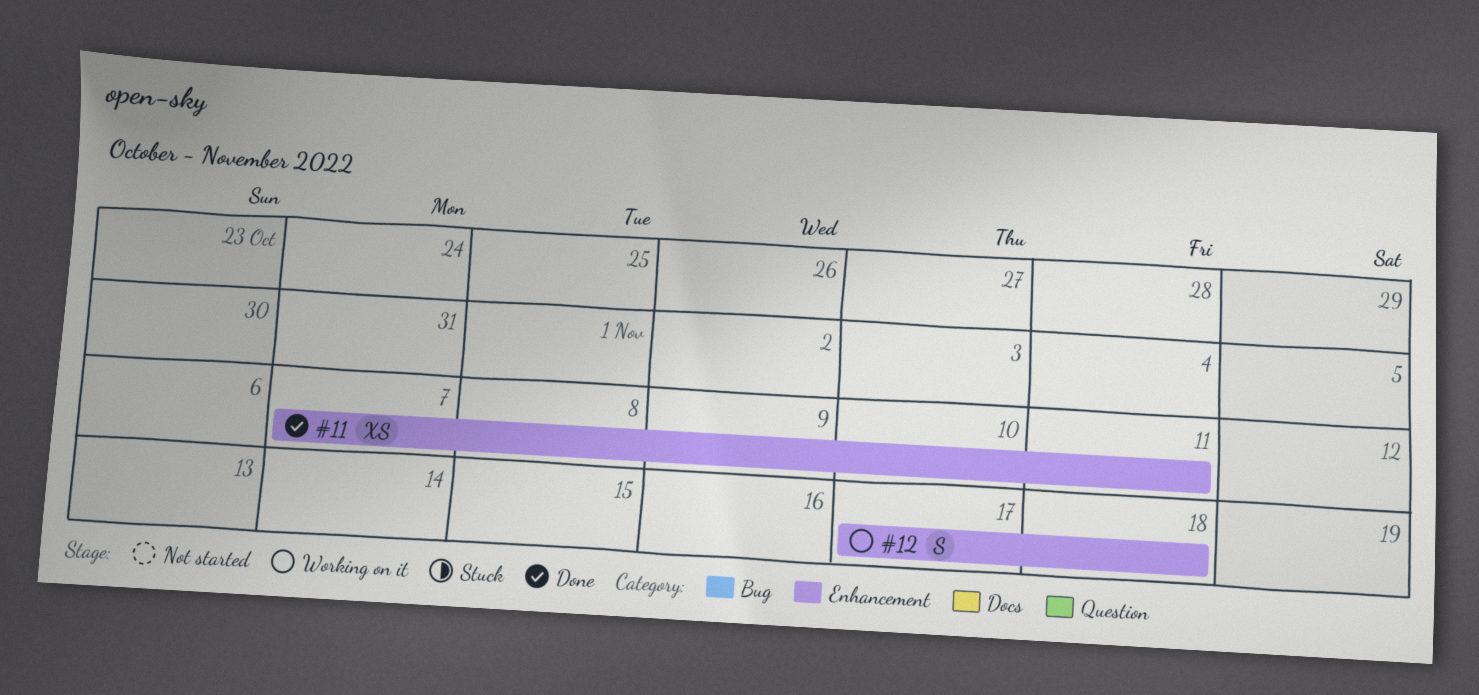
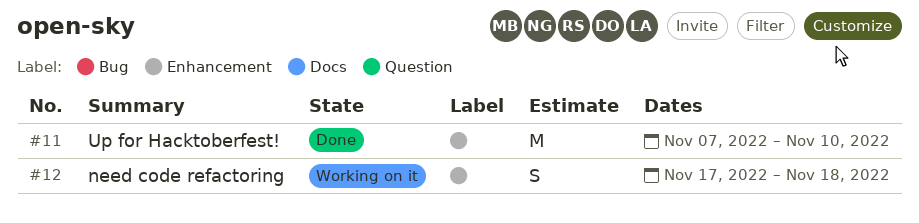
#11, estimate: XS -> M
#11, due: Nov 11 -> Nov 10

